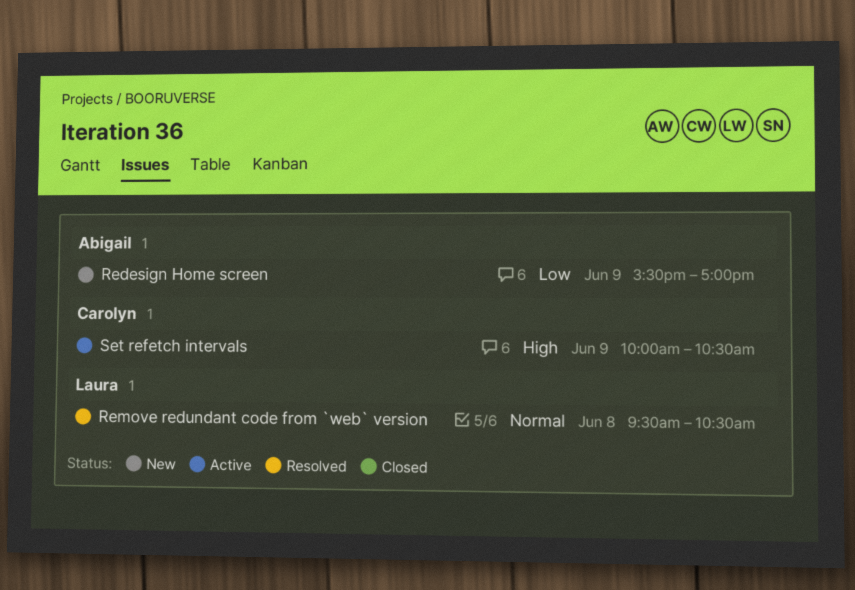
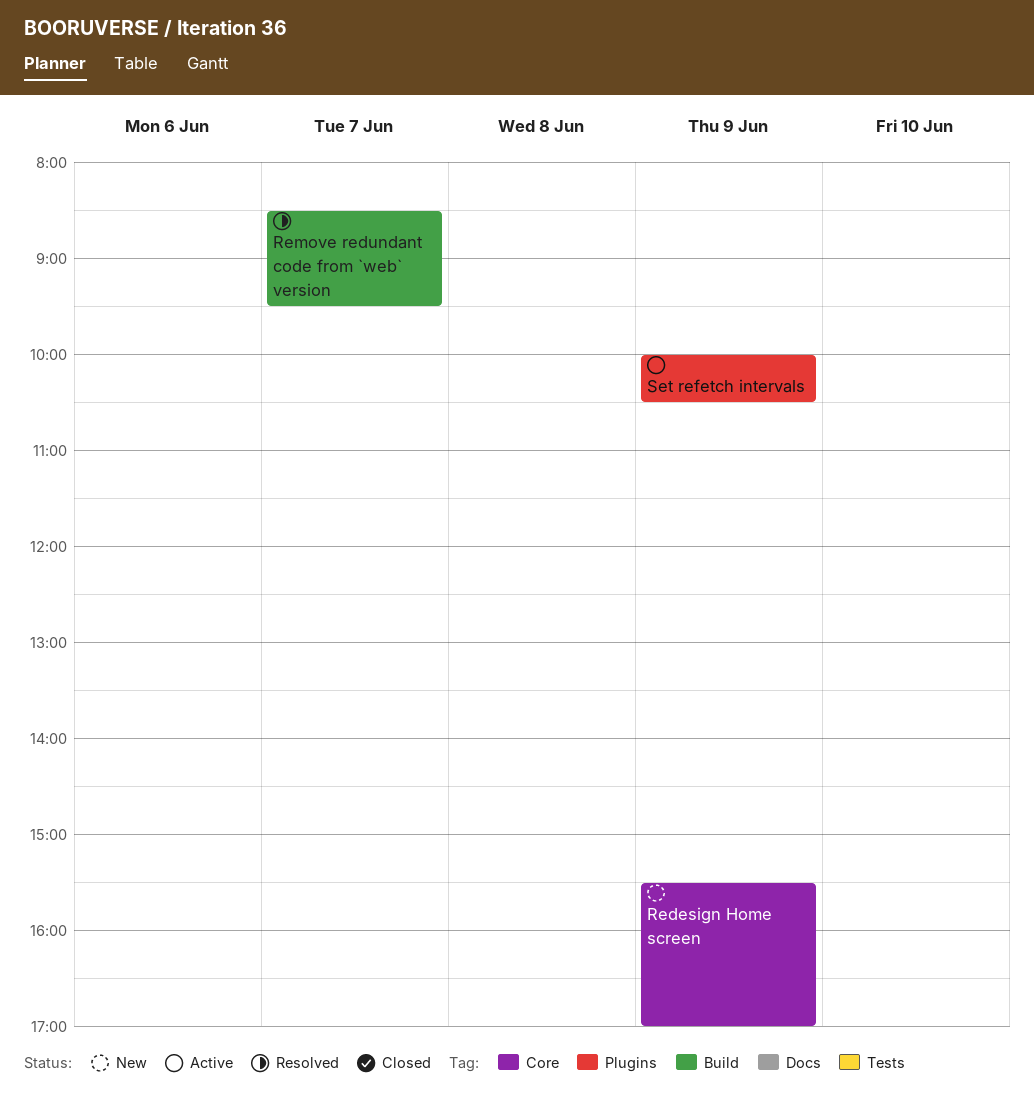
Remove redundant code from `web` version, day: Jun 8 -> Jun 7
Remove redundant code from `web` version, begins: 09:30 -> 08:30
Remove redundant code from `web` version, ends: 10:30 -> 09:30

